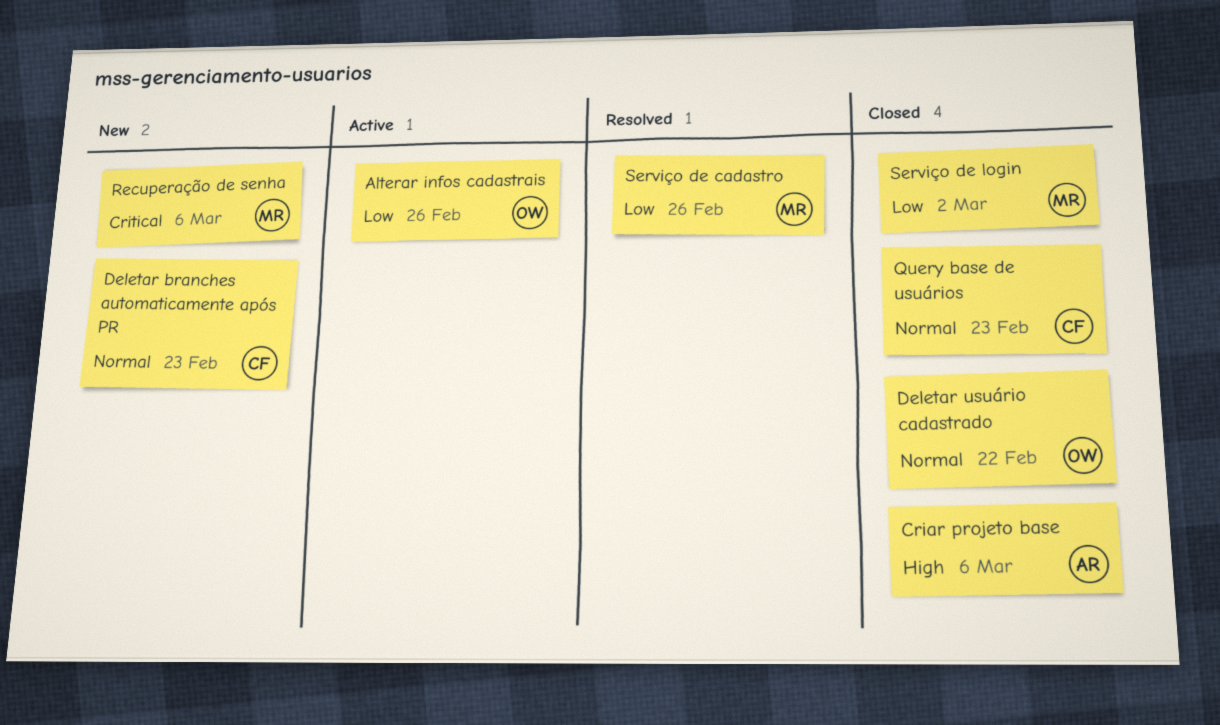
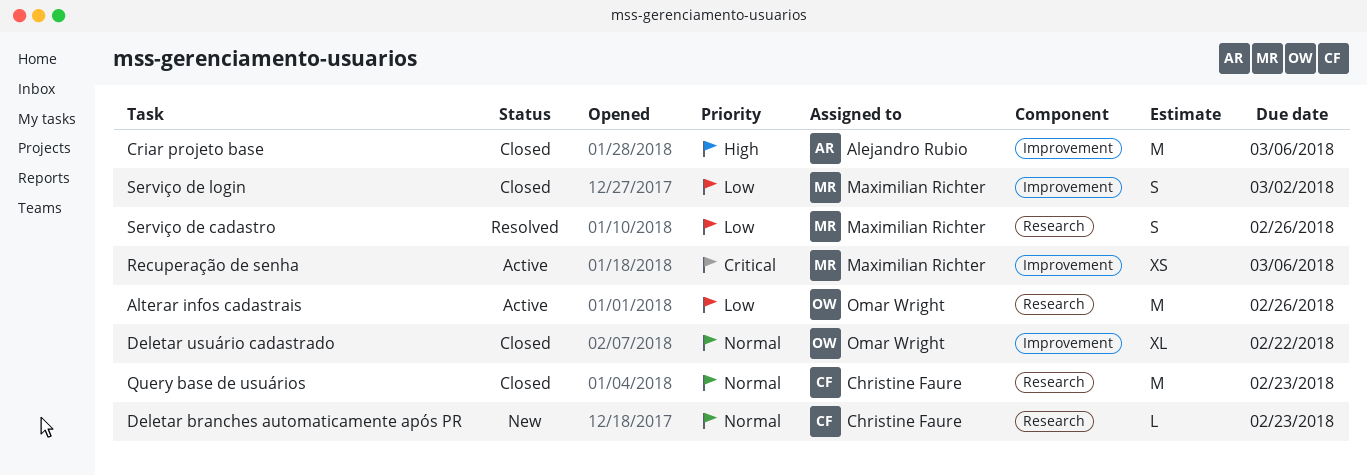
Recuperação de senha, status: New -> Active

